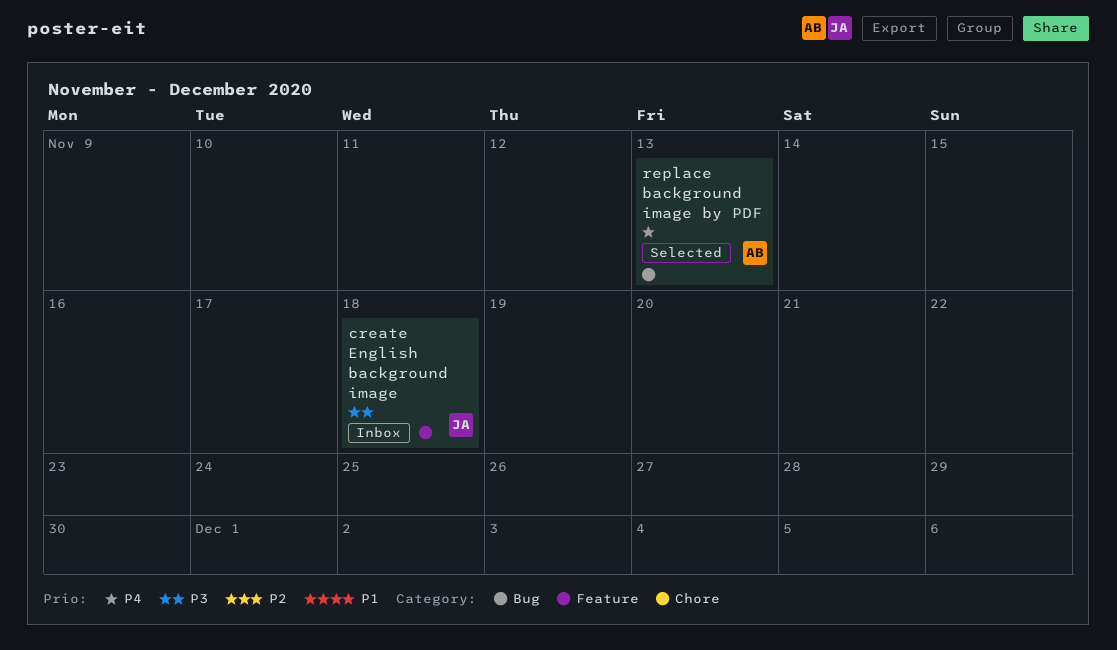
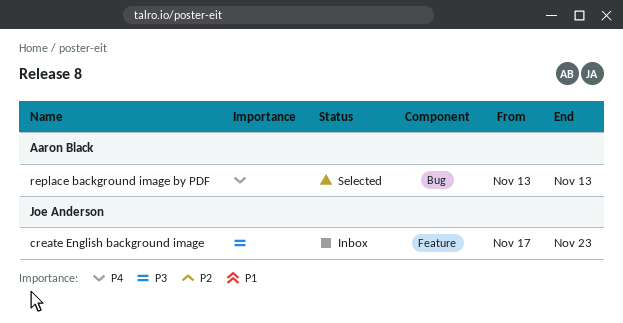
create English background image, due: Nov 18 -> Nov 23

